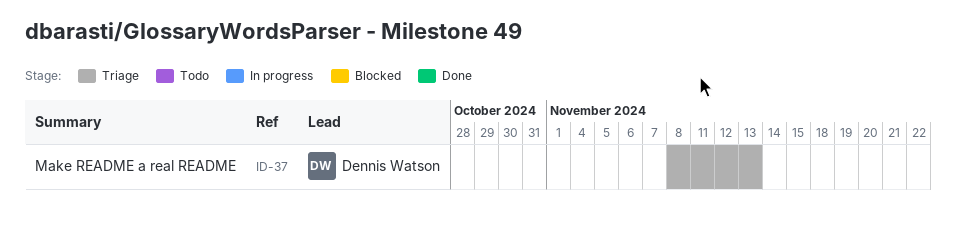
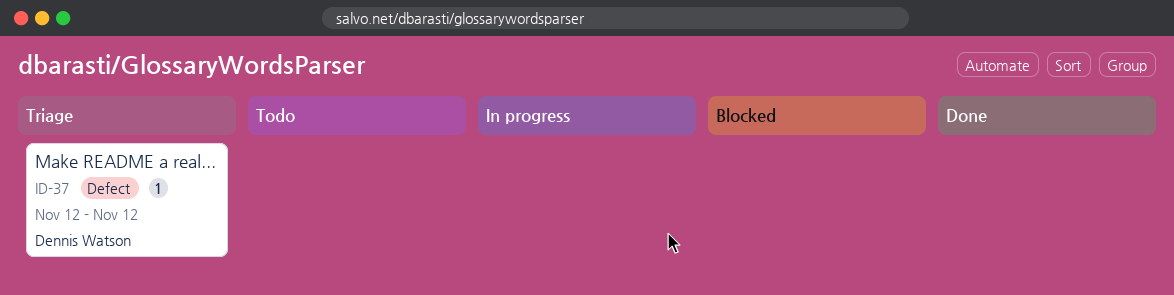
ID-37, start: Nov 8 -> Nov 12
ID-37, due: Nov 13 -> Nov 12

